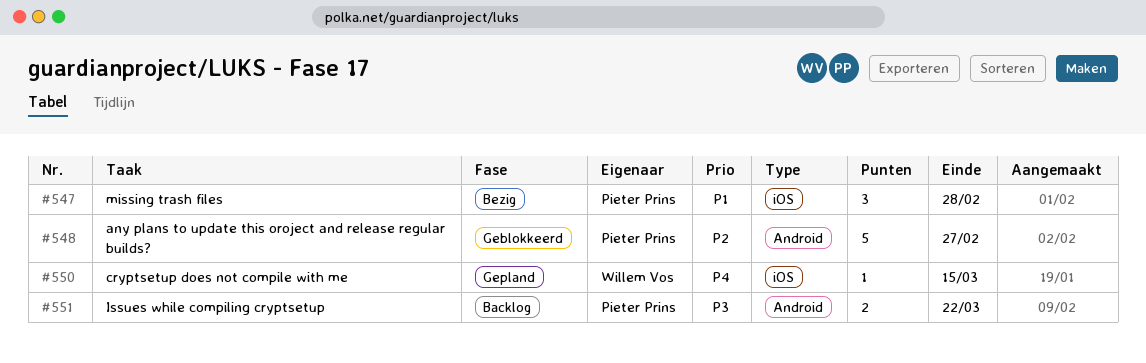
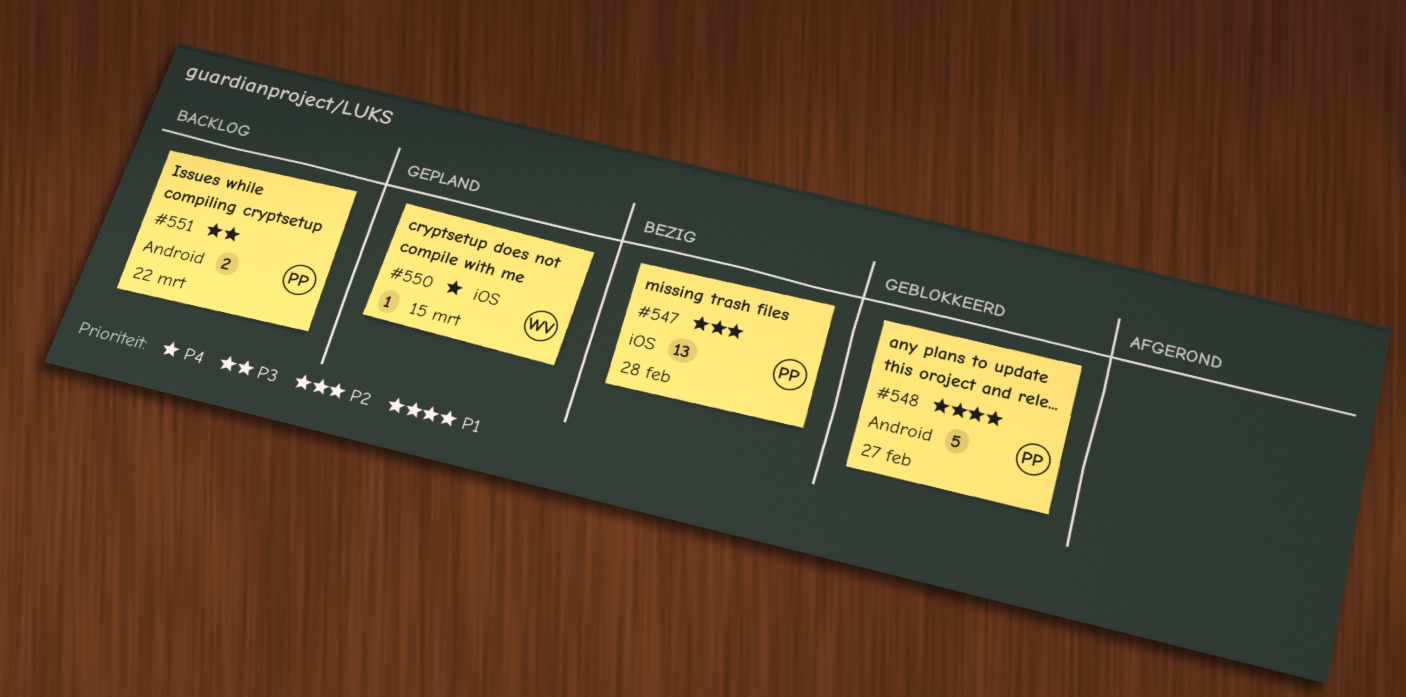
#547, priority: P1 -> P2
#547, estimate: 3 -> 13
#548, priority: P2 -> P1

